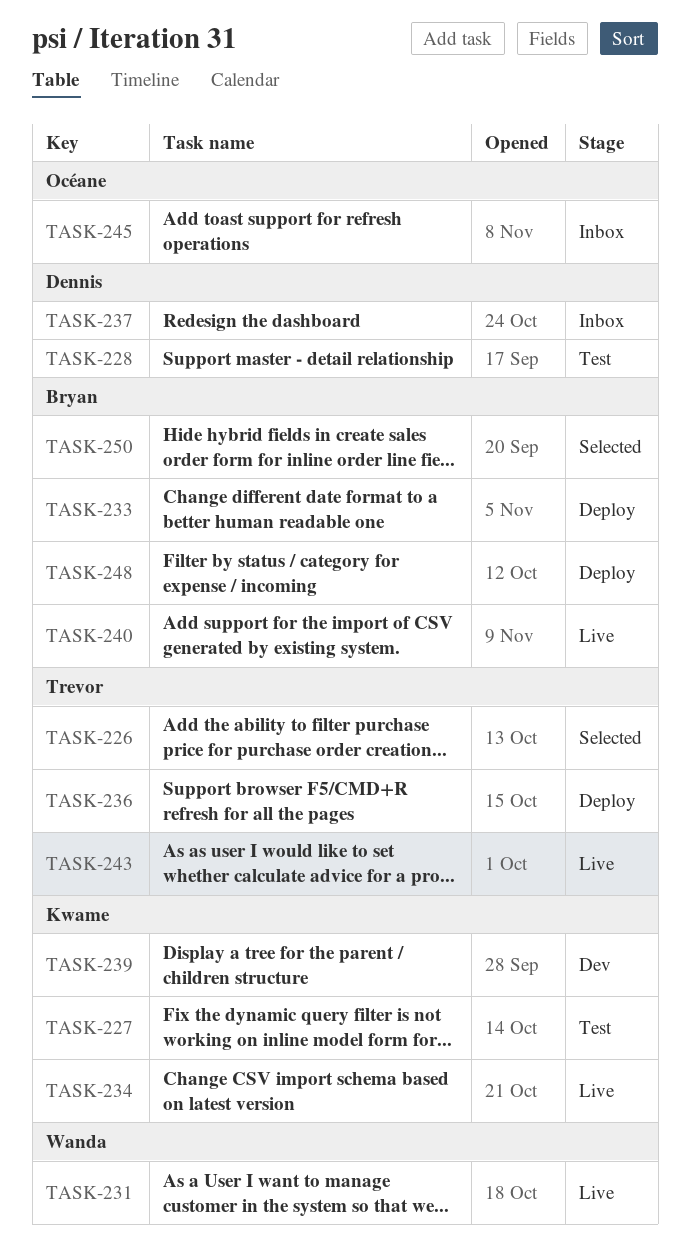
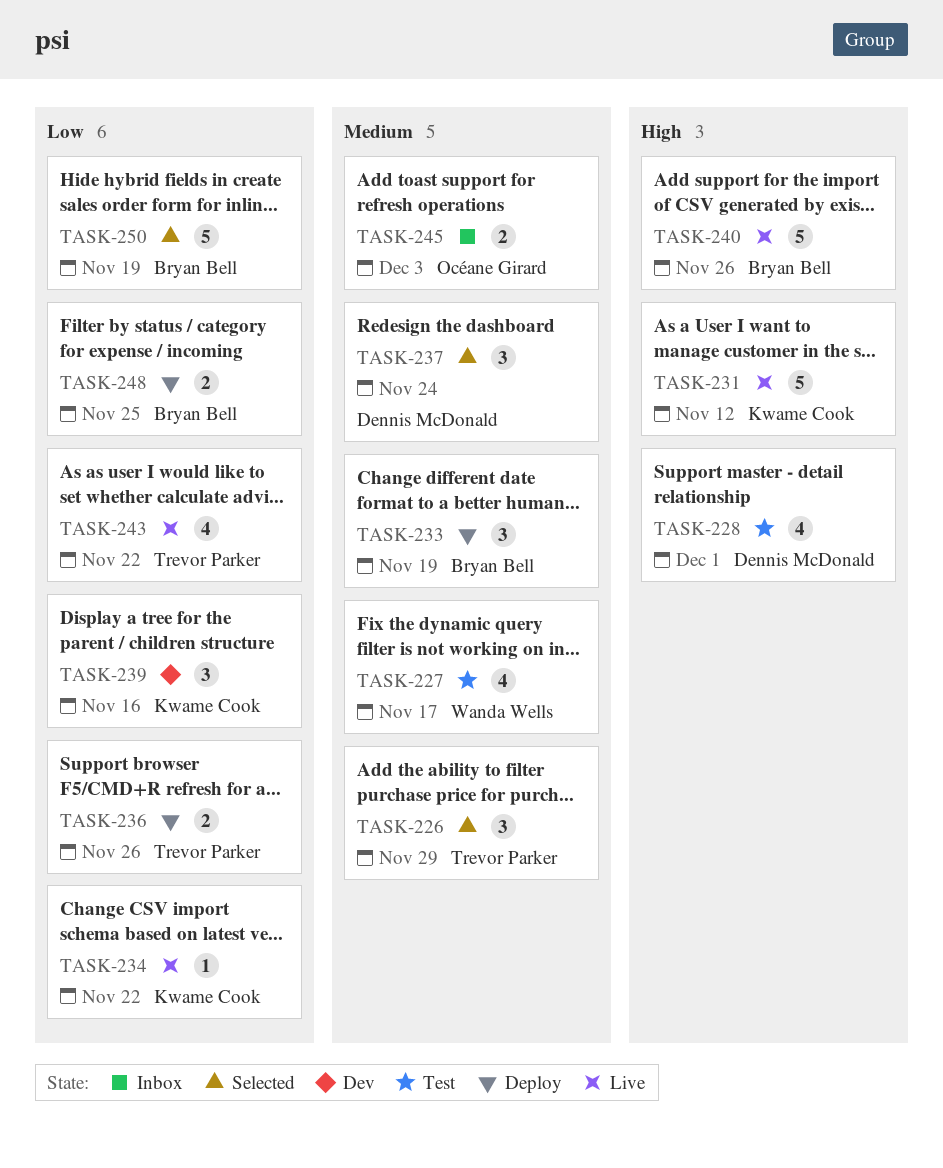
TASK-227, owner: Kwame Cook -> Wanda Wells
TASK-231, owner: Wanda Wells -> Kwame Cook
TASK-237, status: Inbox -> Selected

